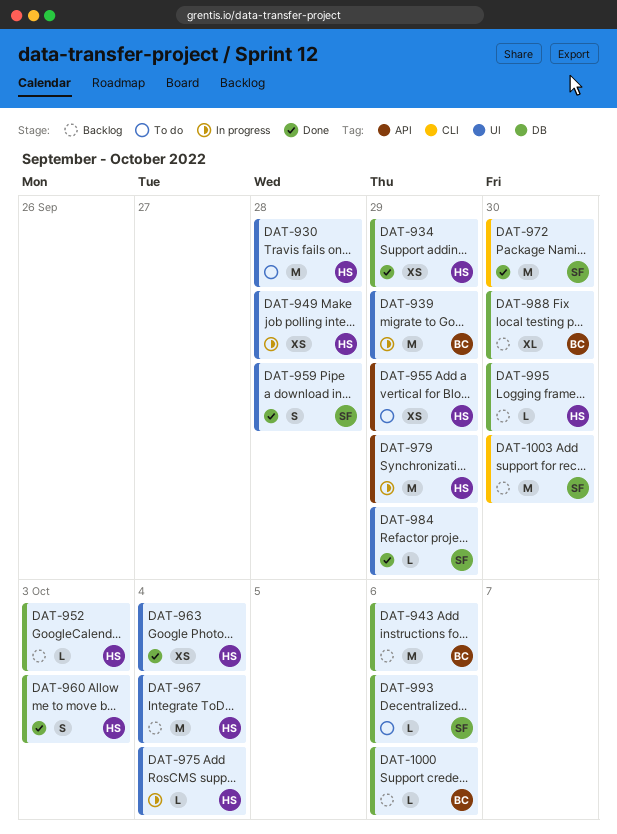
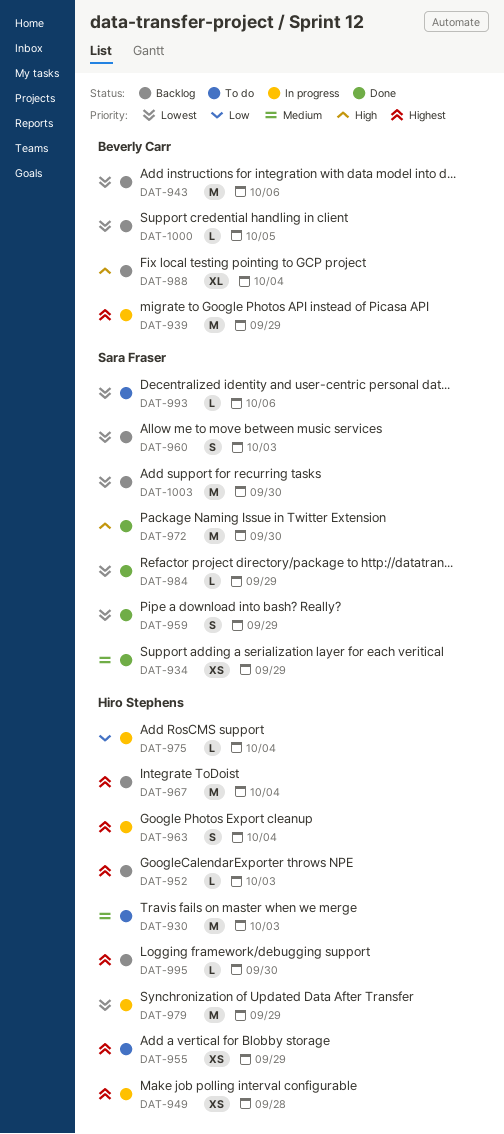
DAT-930, due: Sep 28 -> Oct 3
DAT-934, owner: Hiro Stephens -> Sara Fraser
DAT-959, due: Sep 28 -> Sep 29
DAT-960, status: Done -> Backlog
DAT-960, owner: Hiro Stephens -> Sara Fraser
DAT-963, status: Done -> In progress
DAT-963, estimate: XS -> S
DAT-988, due: Sep 30 -> Oct 4
DAT-1000, due: Oct 6 -> Oct 5

